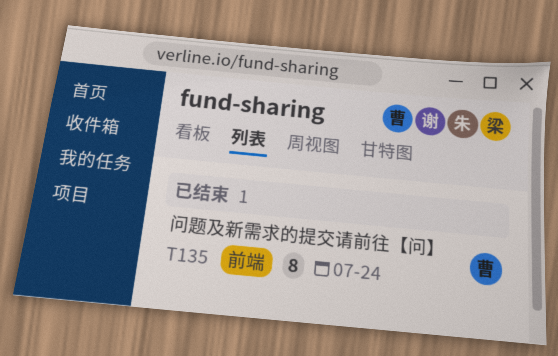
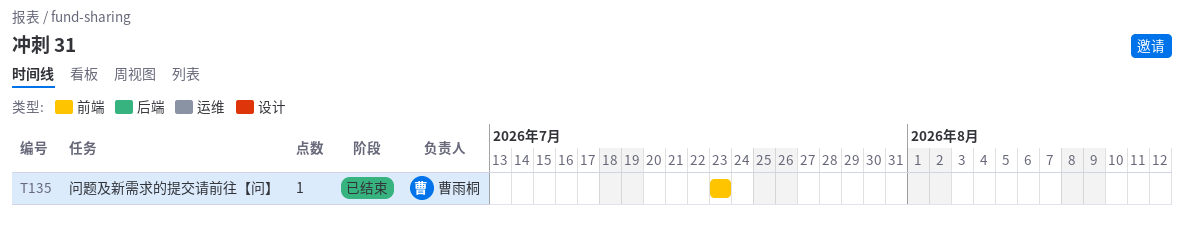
T135, estimate: 8 -> 1
T135, due: Jul 24 -> Jul 23

